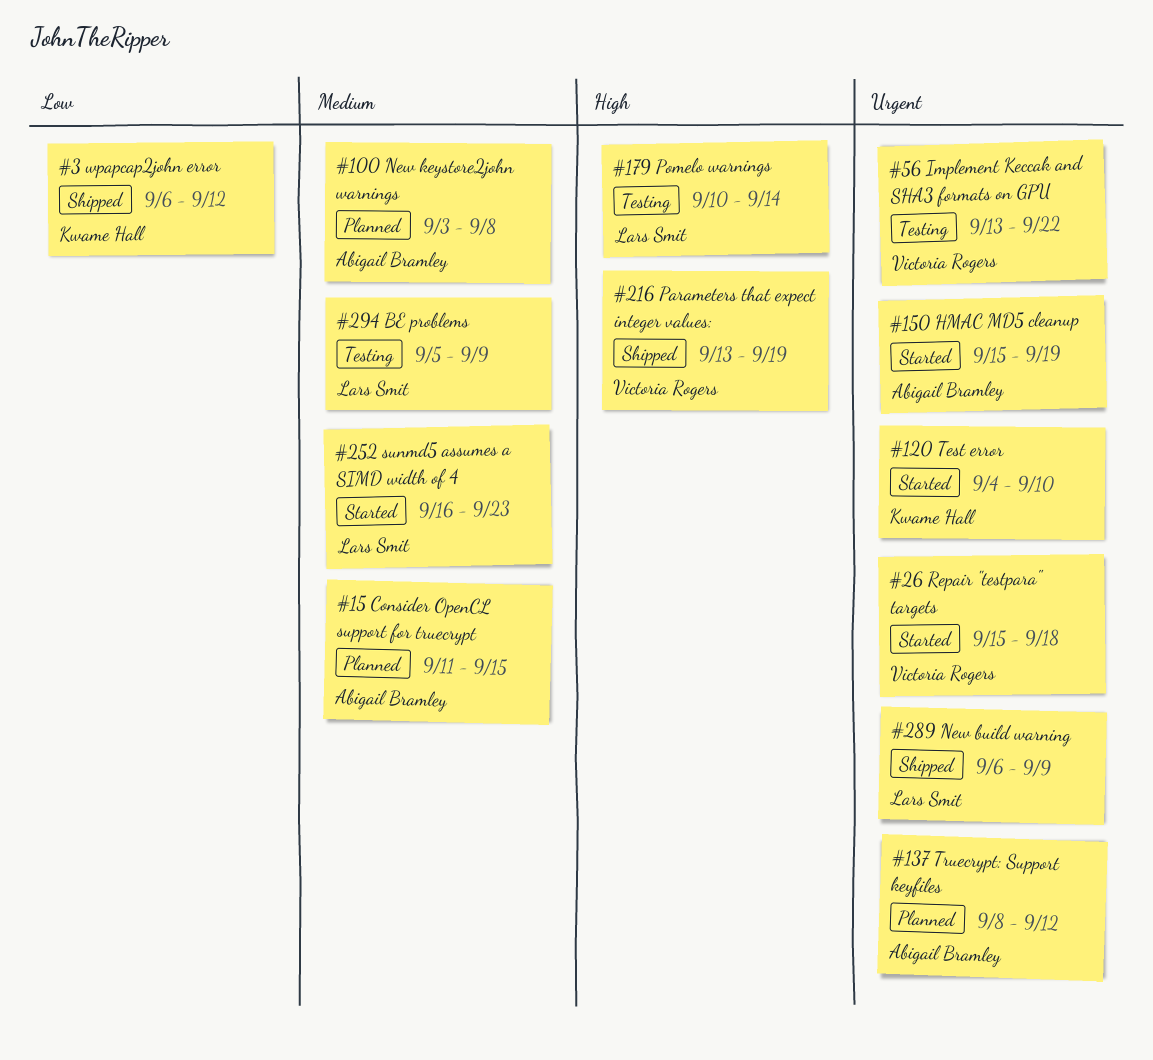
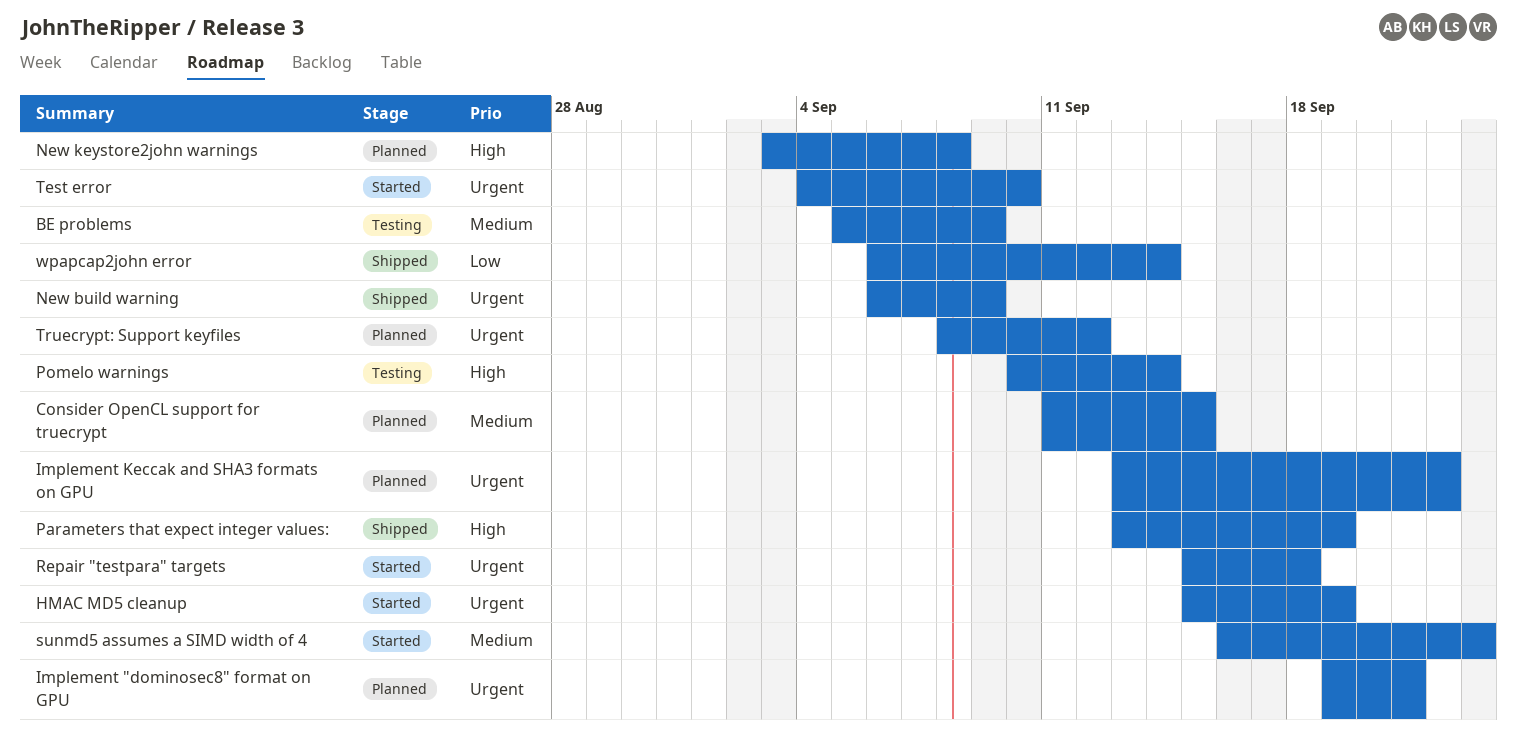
Implement "dominosec8" format on GPU: none -> present
Implement Keccak and SHA3 formats on GPU, status: Testing -> Planned
New keystore2john warnings, priority: Medium -> High
wpapcap2john error, due: Sep 12 -> Sep 14

